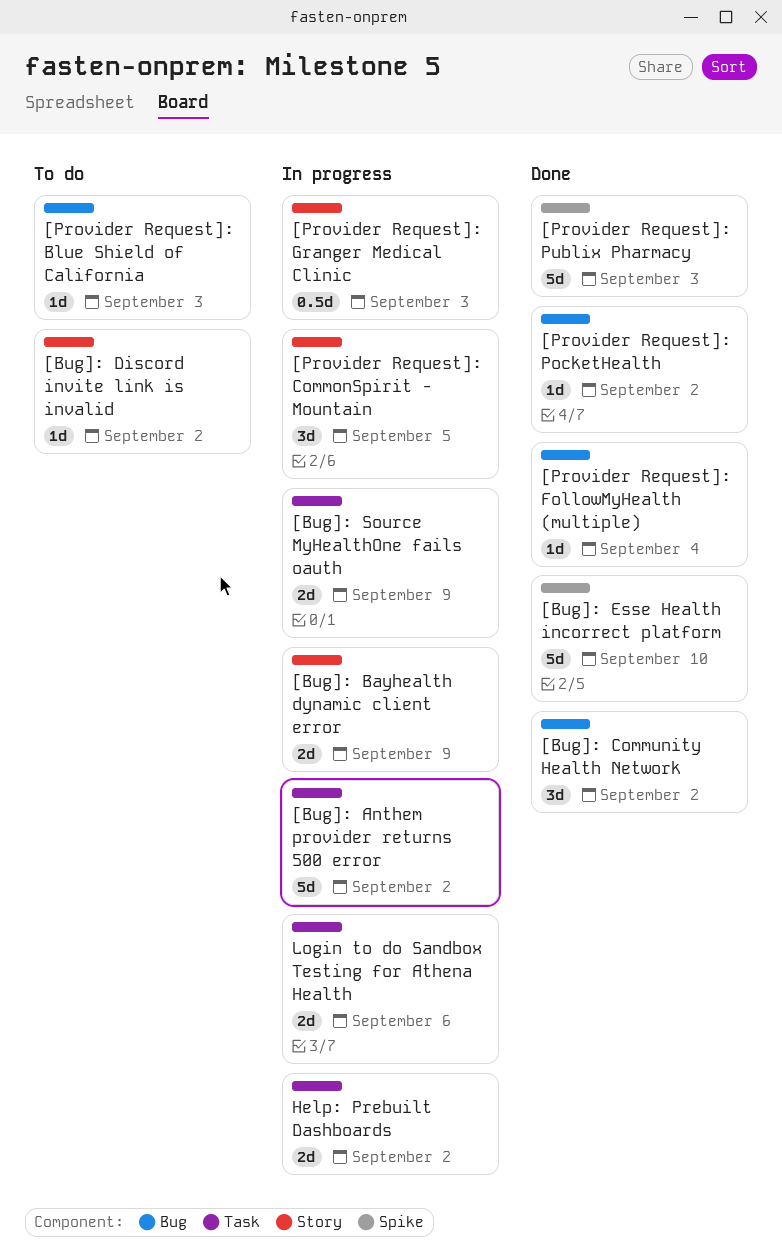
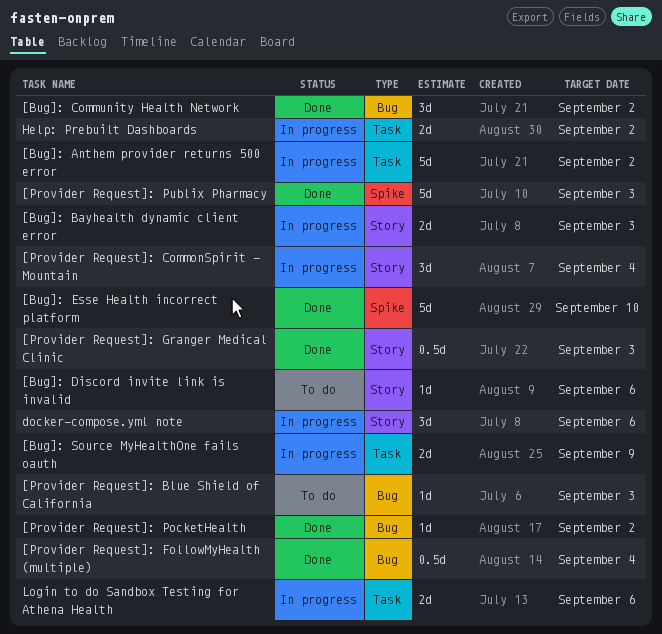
[Bug]: Bayhealth dynamic client error, due: Sep 9 -> Sep 3
[Bug]: Discord invite link is invalid, due: Sep 2 -> Sep 6
[Provider Request]: CommonSpirit - Mountain, due: Sep 5 -> Sep 4
[Provider Request]: FollowMyHealth (multiple), estimate: 1d -> 0.5d
[Provider Request]: Granger Medical Clinic, status: In progress -> Done
docker-compose.yml note: none -> present

